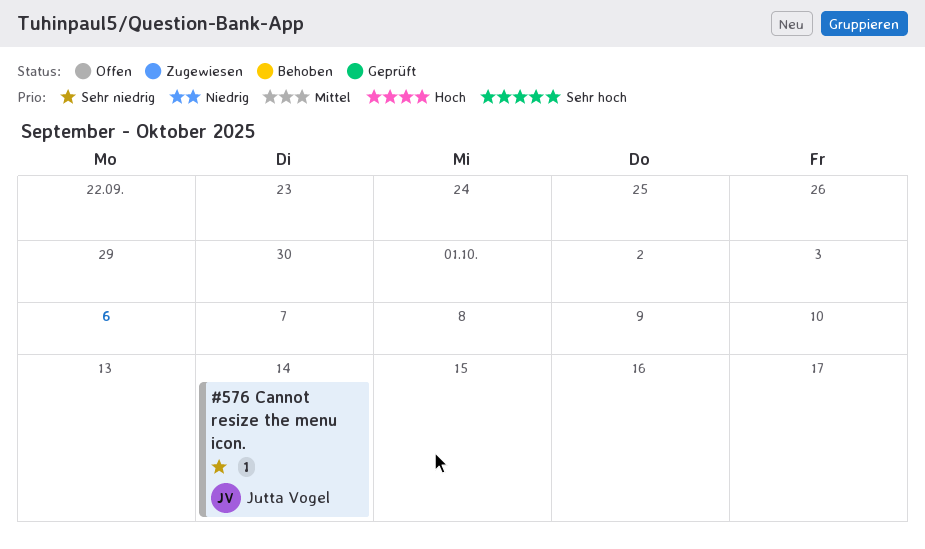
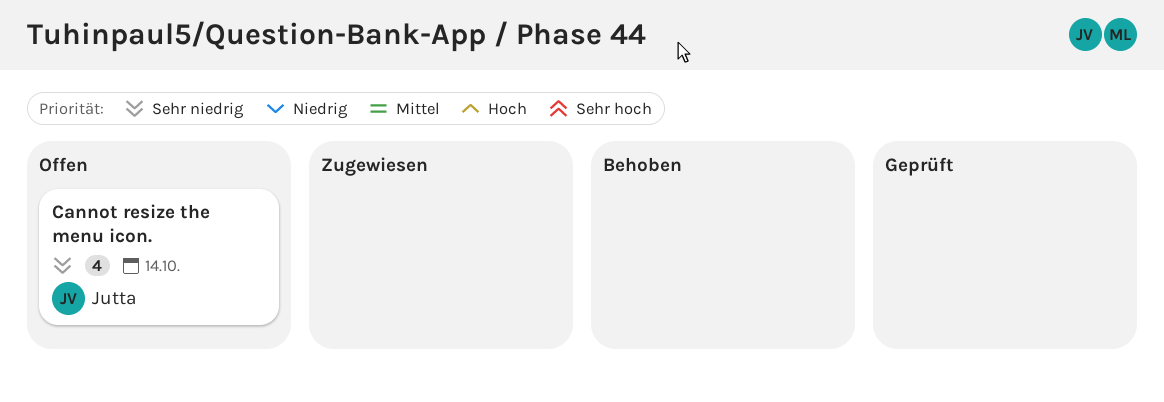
Cannot resize the menu icon., estimate: 1 -> 4

